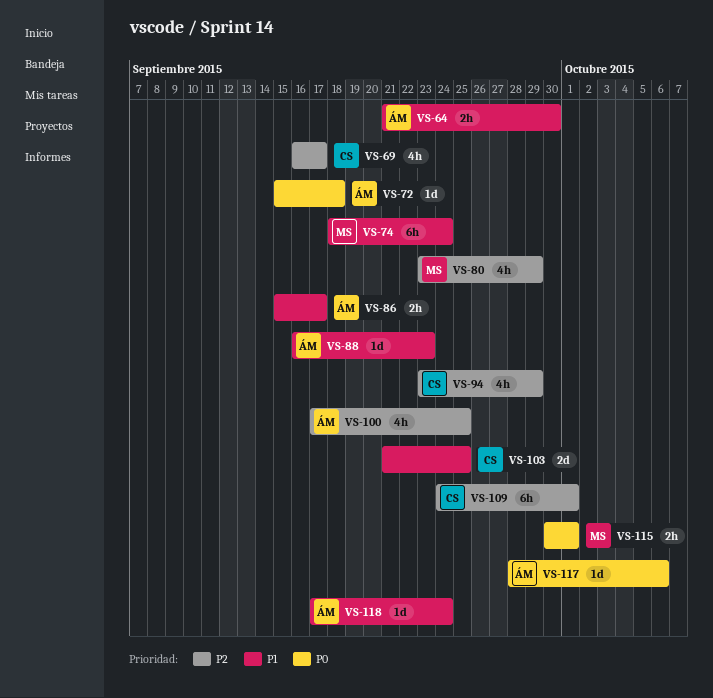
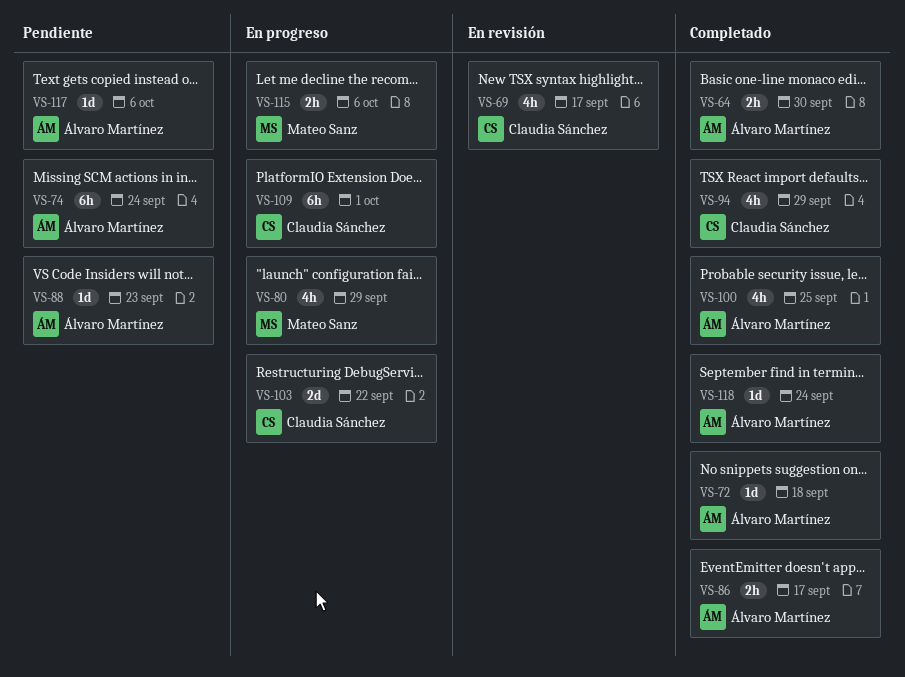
VS-74, owner: Mateo Sanz -> Álvaro Martínez
VS-103, due: Sep 25 -> Sep 22
VS-115, due: Oct 1 -> Oct 6

